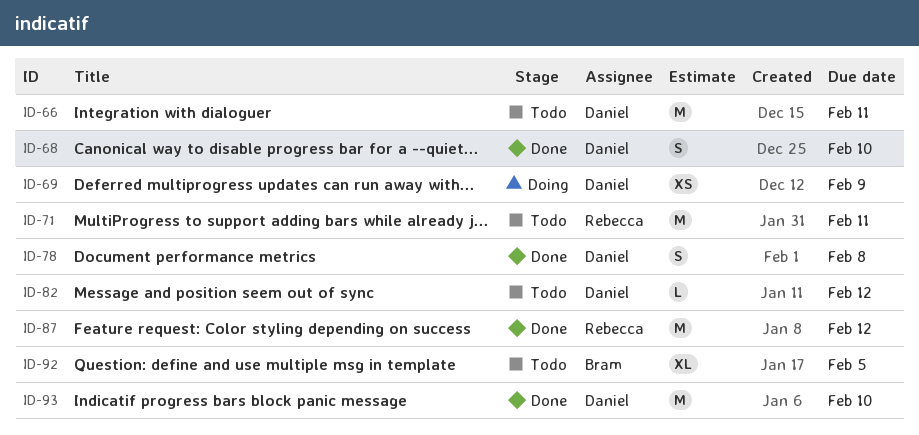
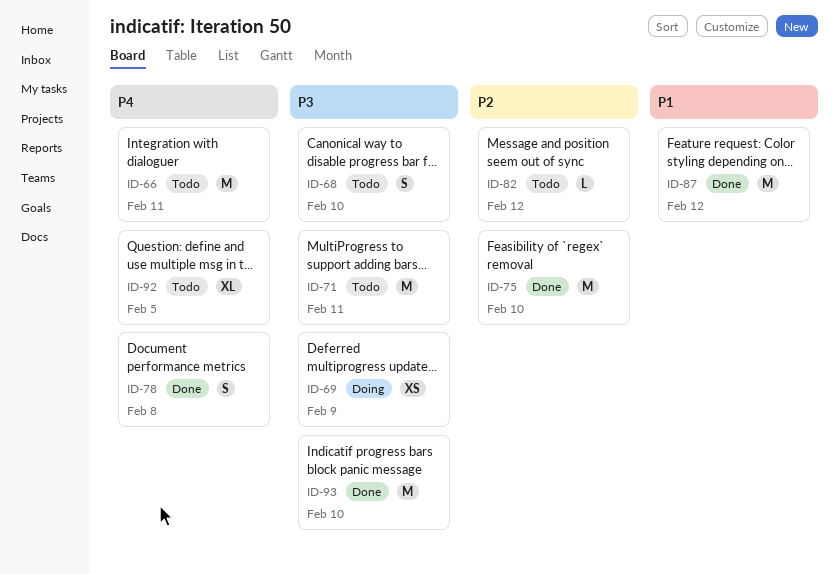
ID-68, status: Done -> Todo
ID-75: none -> present

